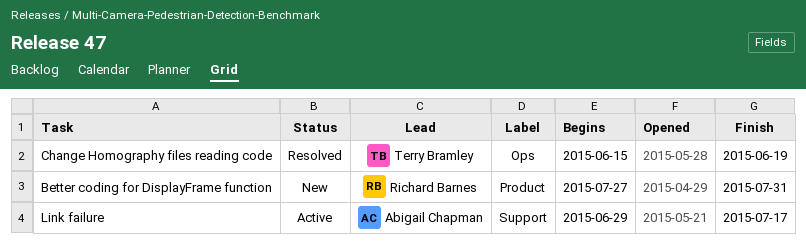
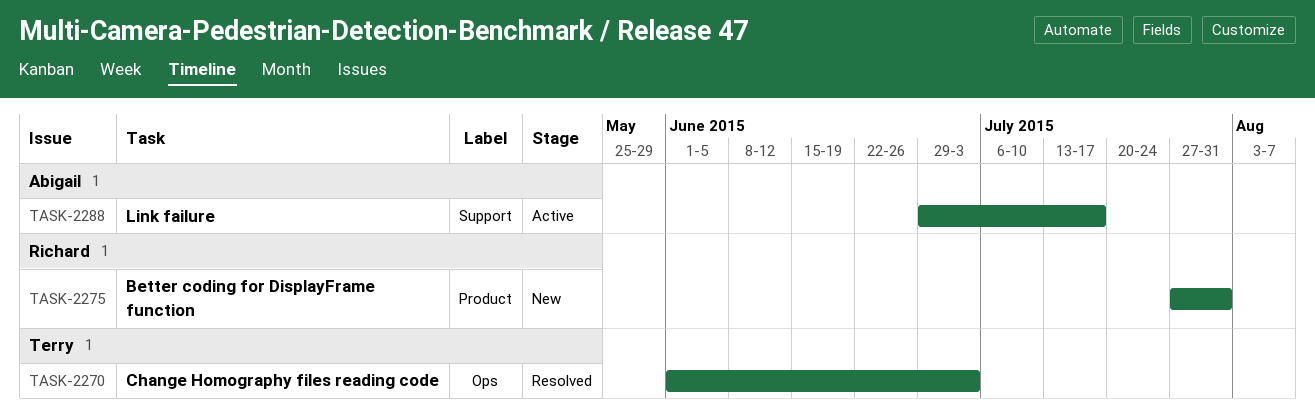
Change Homography files reading code, start: Jun 15 -> Jun 1
Change Homography files reading code, due: Jun 19 -> Jul 3

